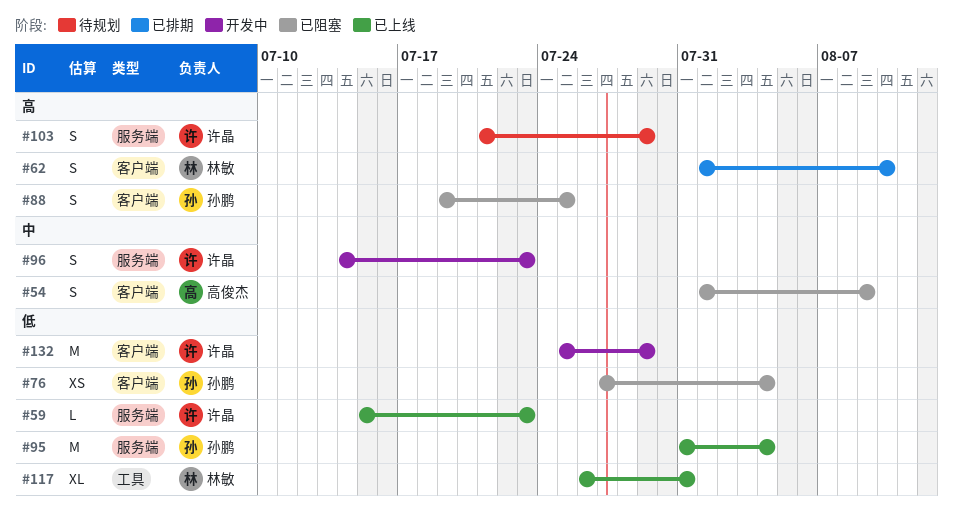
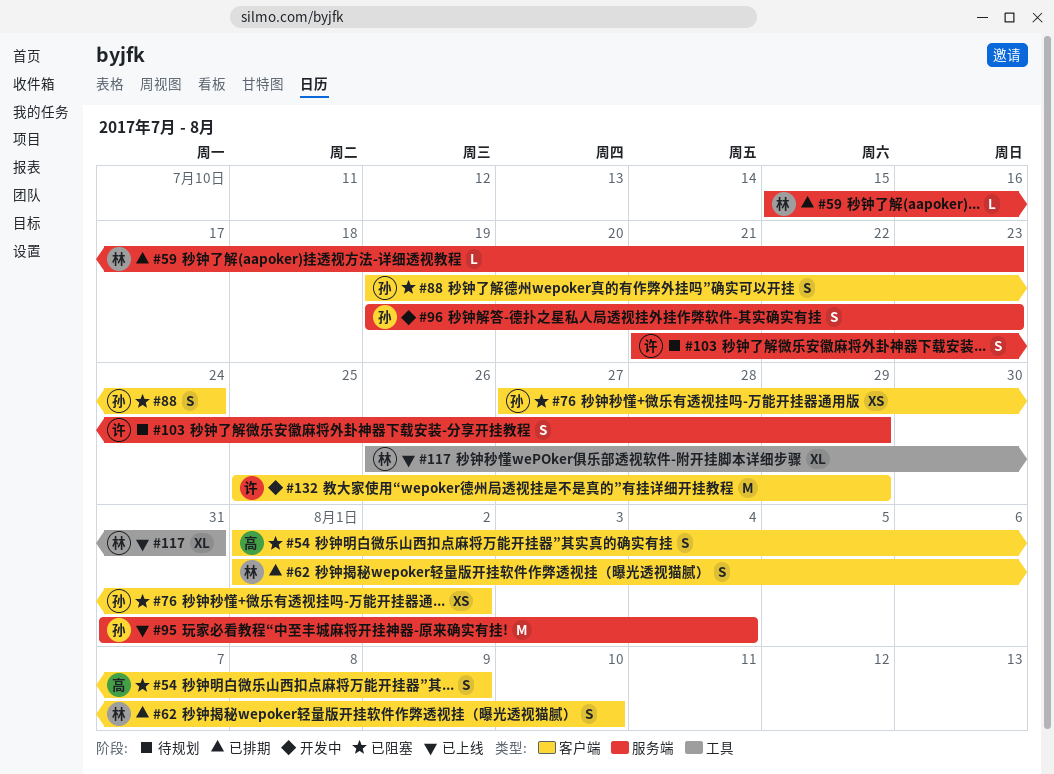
#59, status: 已上线 -> 已排期
#59, owner: 许晶 -> 林敏
#76, due: Aug 4 -> Aug 2
#88, due: Jul 25 -> Jul 24
#96, owner: 许晶 -> 孙鹏
#96, start: Jul 14 -> Jul 19

